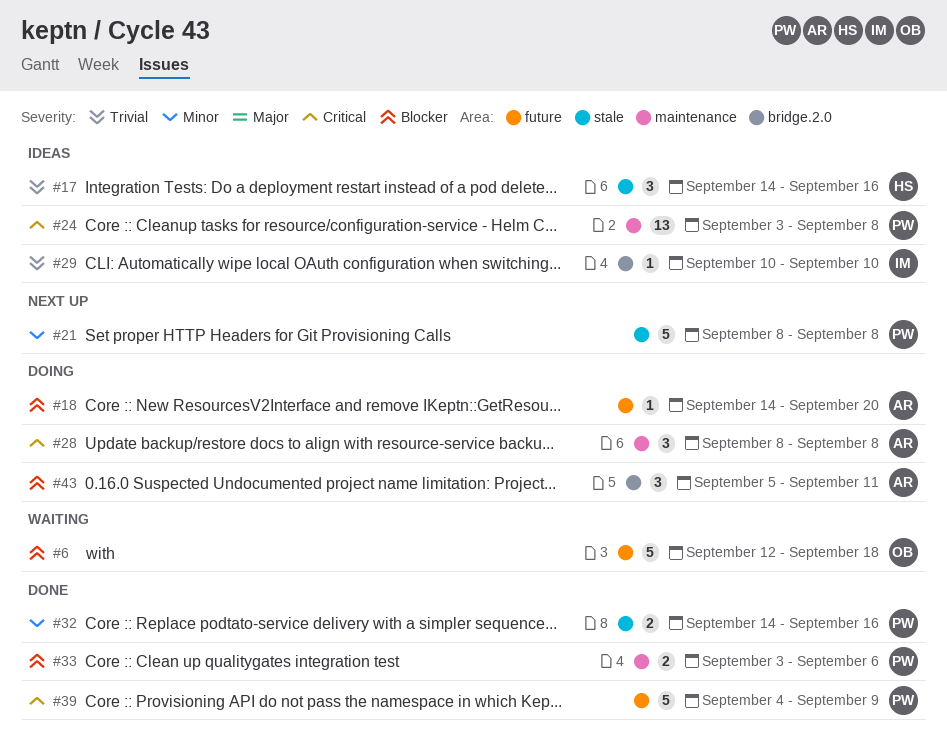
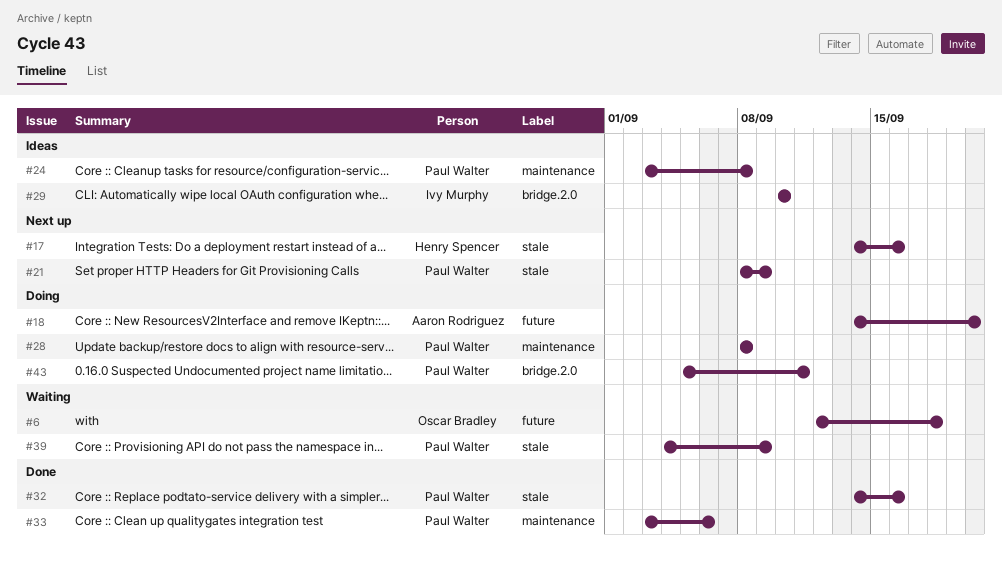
#17, status: Ideas -> Next up
#21, due: Sep 8 -> Sep 9
#28, owner: Aaron Rodriguez -> Paul Walter
#39, status: Done -> Waiting
#39, label: future -> stale
#43, owner: Aaron Rodriguez -> Paul Walter

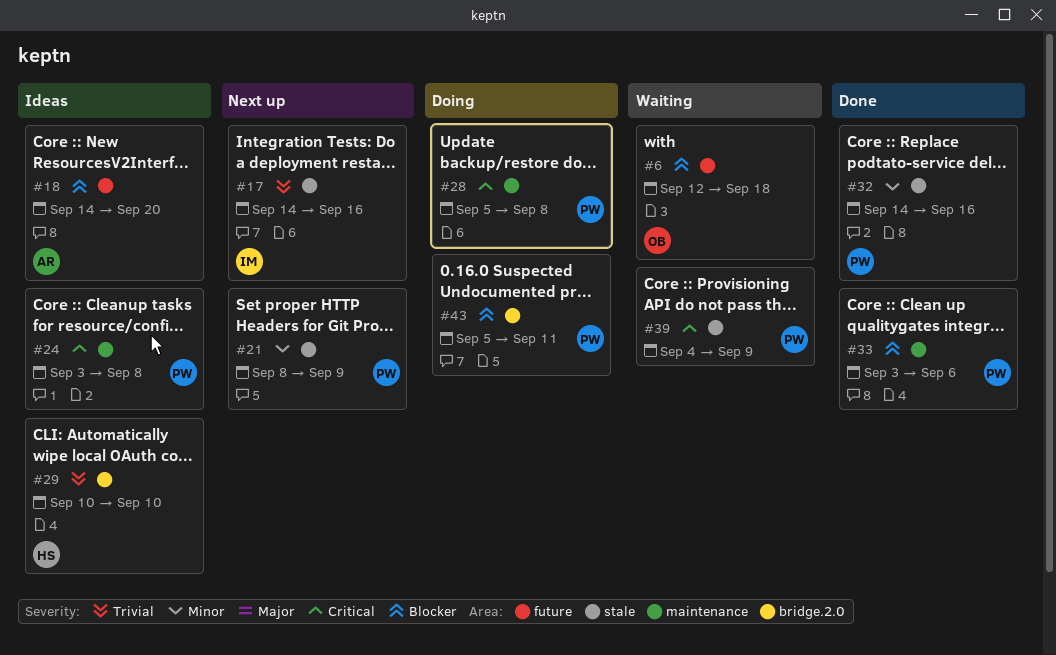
#17, owner: Henry Spencer -> Ivy Murphy
#18, status: Doing -> Ideas
#28, start: Sep 8 -> Sep 5
#29, owner: Ivy Murphy -> Henry Spencer

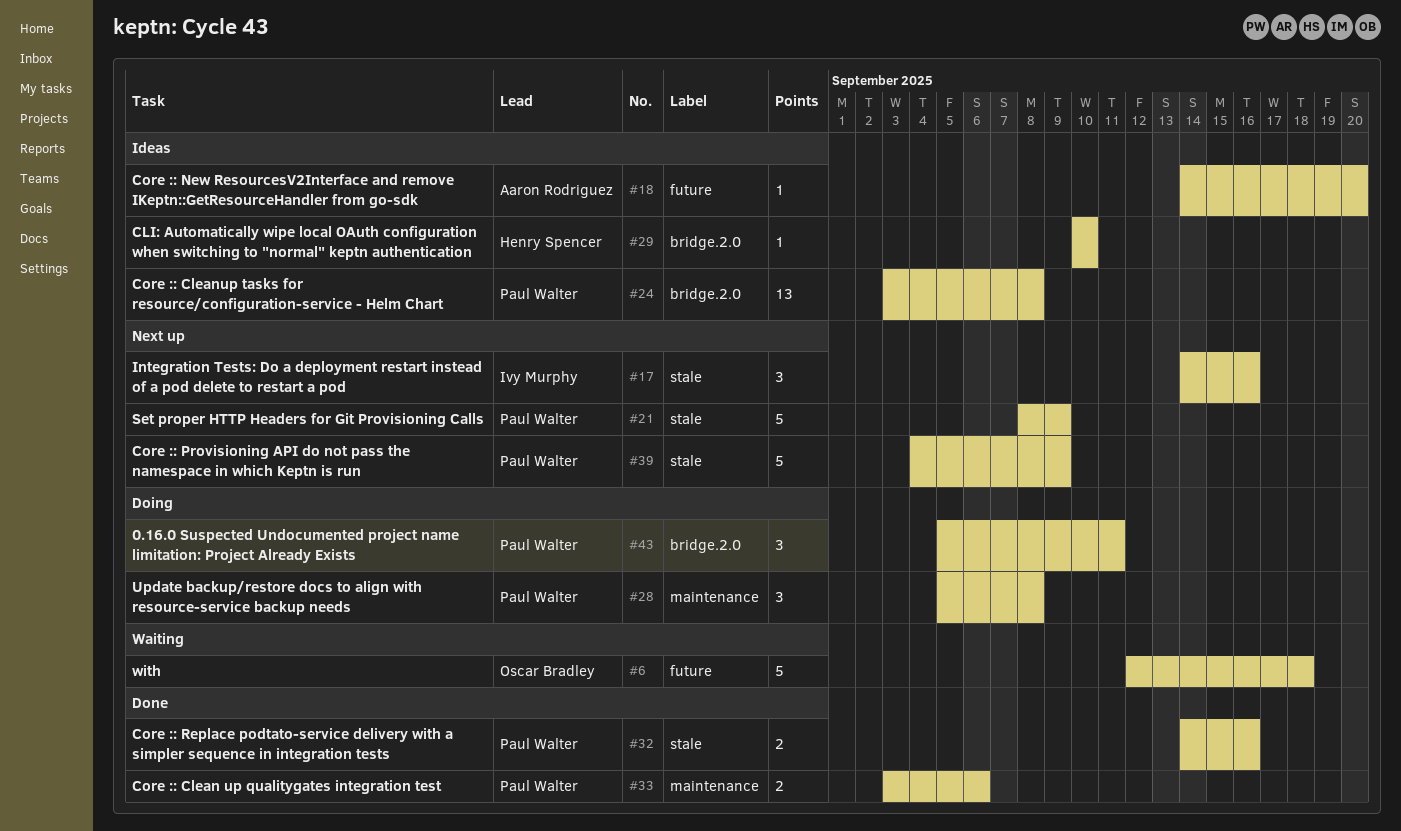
#24, label: maintenance -> bridge.2.0
#39, status: Waiting -> Next up

